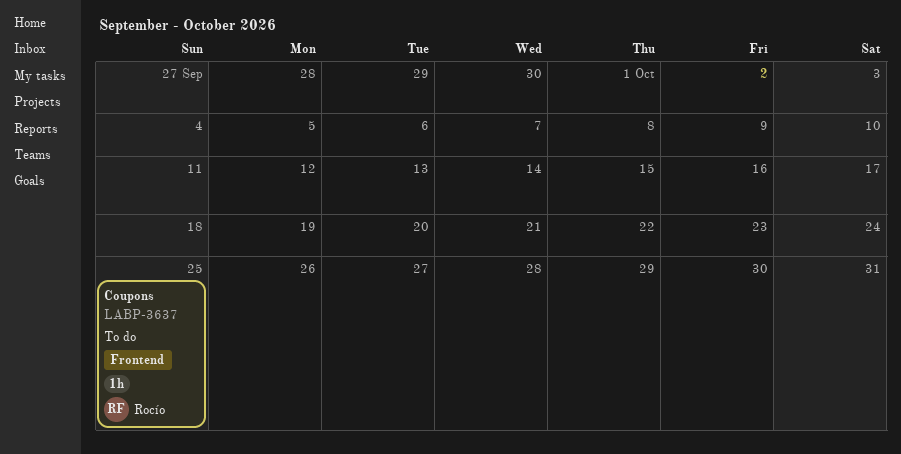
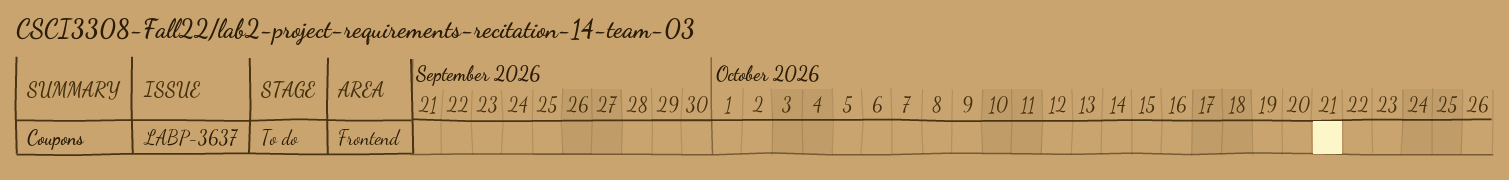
LABP-3637, due: Oct 25 -> Oct 21

